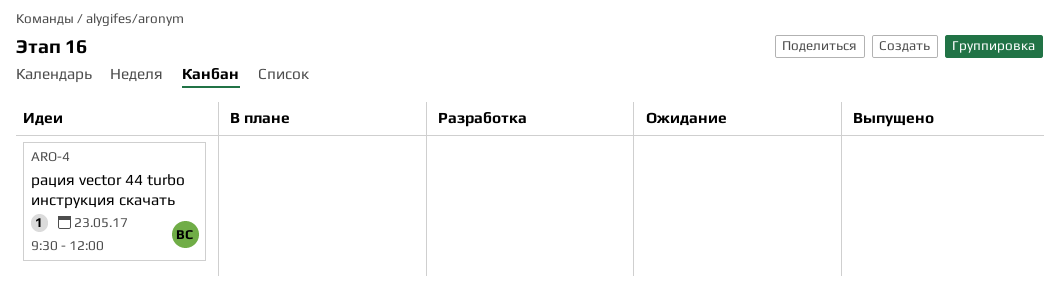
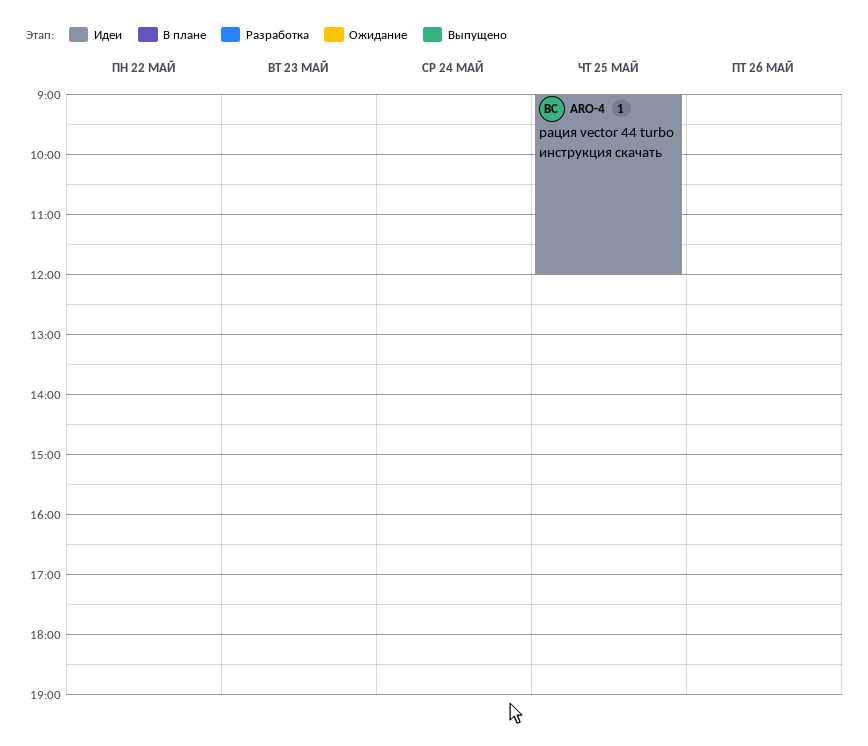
ARO-4, day: May 23 -> May 25
ARO-4, begins: 09:30 -> 09:00

